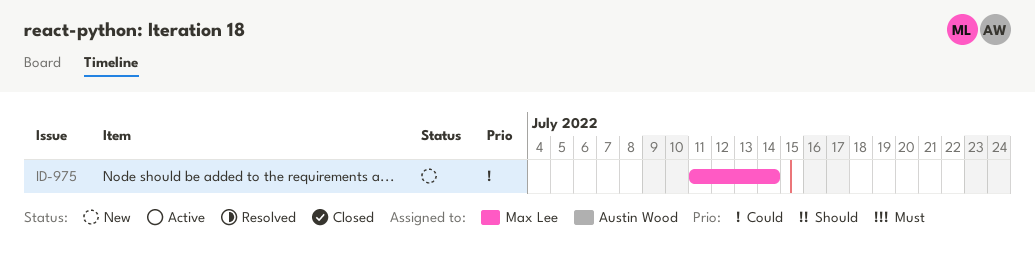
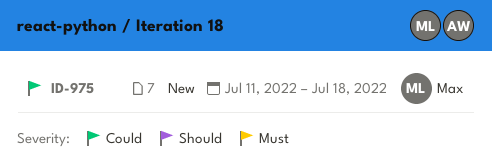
ID-975, due: Jul 14 -> Jul 18

